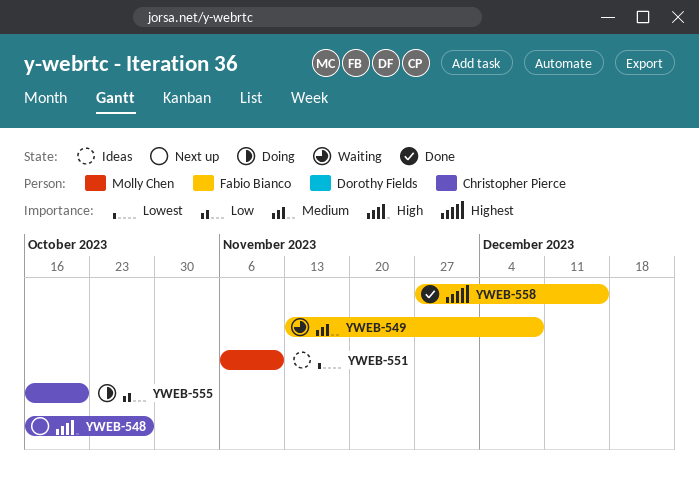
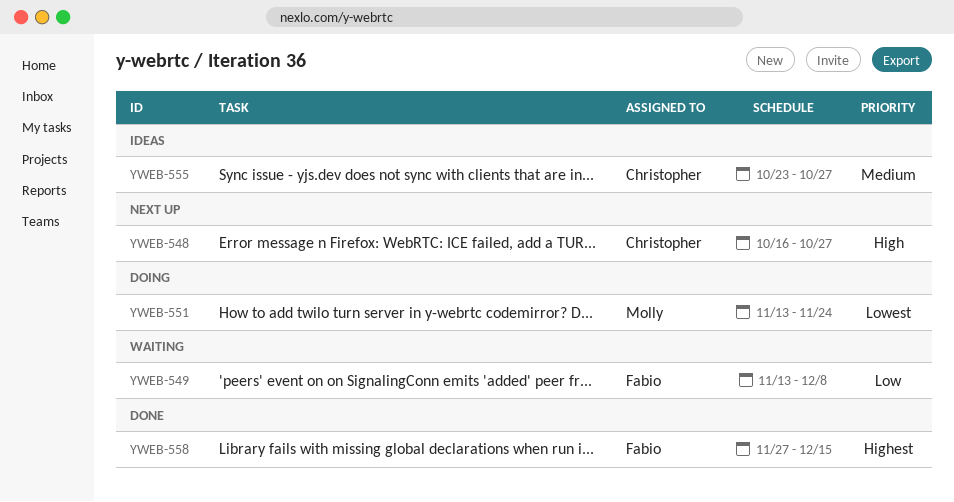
YWEB-549, priority: Medium -> Low
YWEB-551, status: Ideas -> Doing
YWEB-551, start: Nov 6 -> Nov 13
YWEB-551, due: Nov 10 -> Nov 24
YWEB-555, status: Doing -> Ideas
YWEB-555, priority: Low -> Medium
YWEB-555, start: Oct 16 -> Oct 23
YWEB-555, due: Oct 20 -> Oct 27

